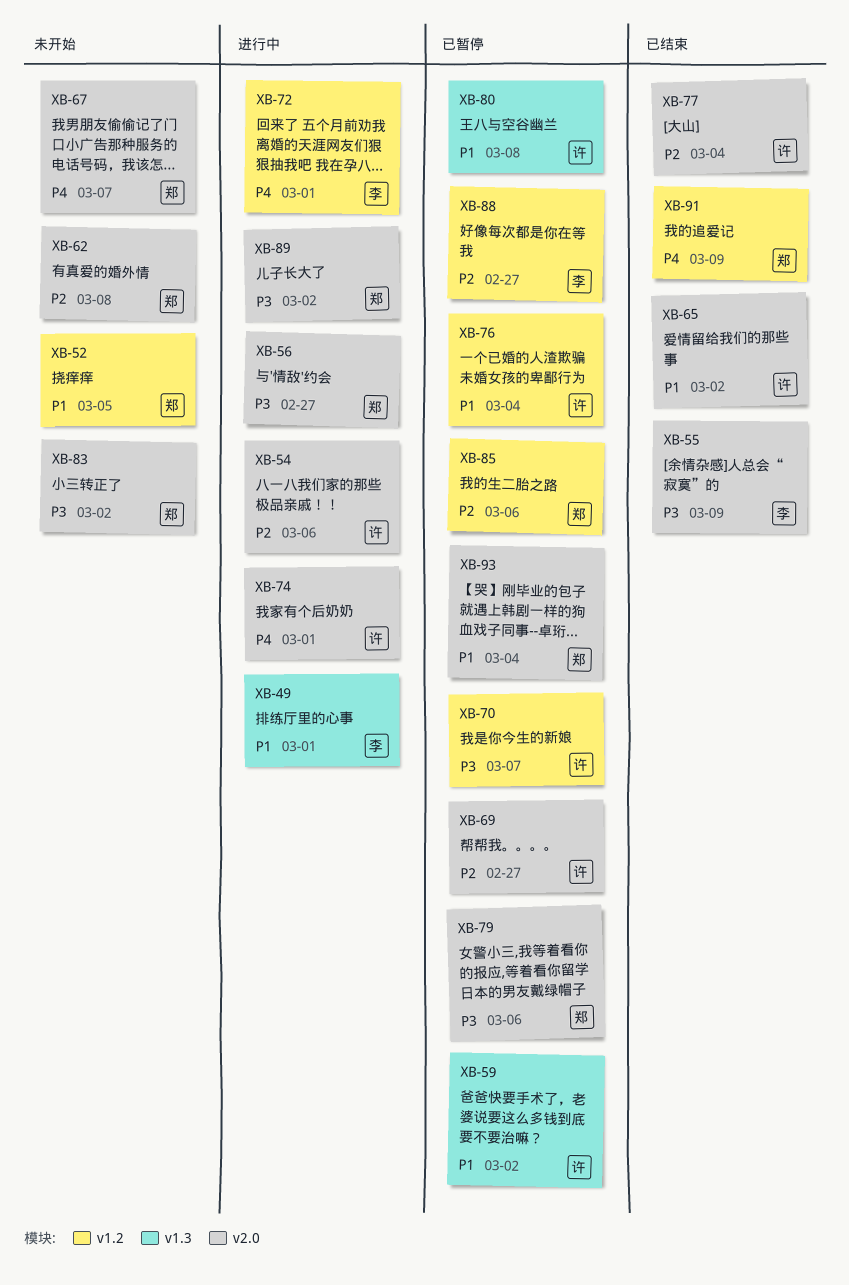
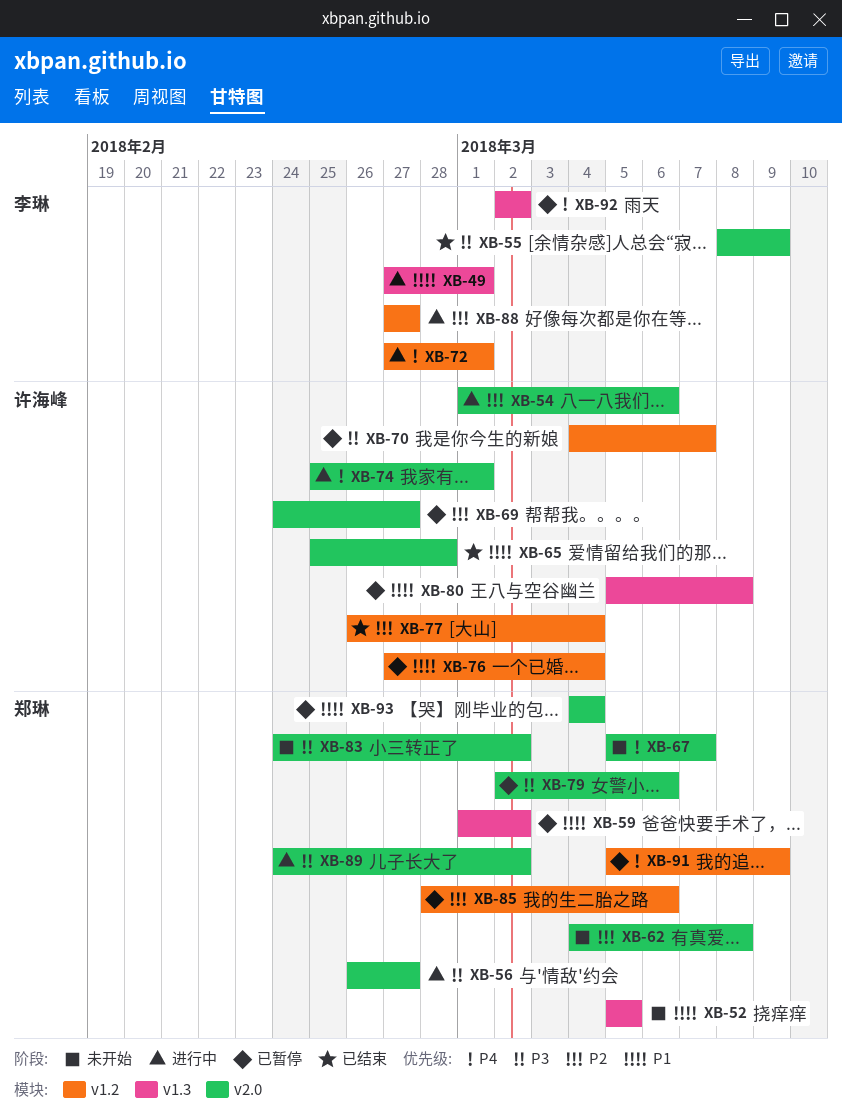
XB-52, label: v1.2 -> v1.3
XB-59, owner: 许海峰 -> 郑琳
XB-65, due: Mar 2 -> Feb 28
XB-77, label: v2.0 -> v1.2
XB-88, status: 已暂停 -> 进行中
XB-91, status: 已结束 -> 已暂停
XB-92: none -> present

